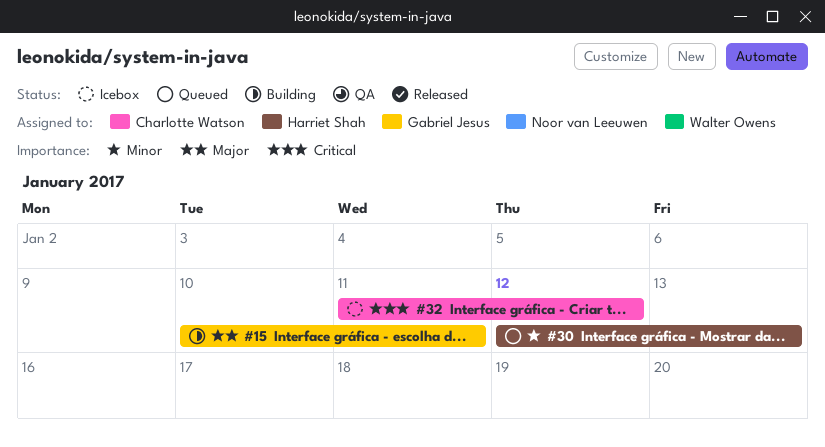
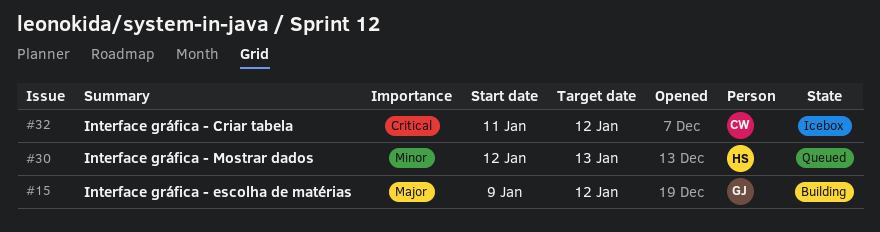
#15, start: Jan 10 -> Jan 9
#15, due: Jan 11 -> Jan 12

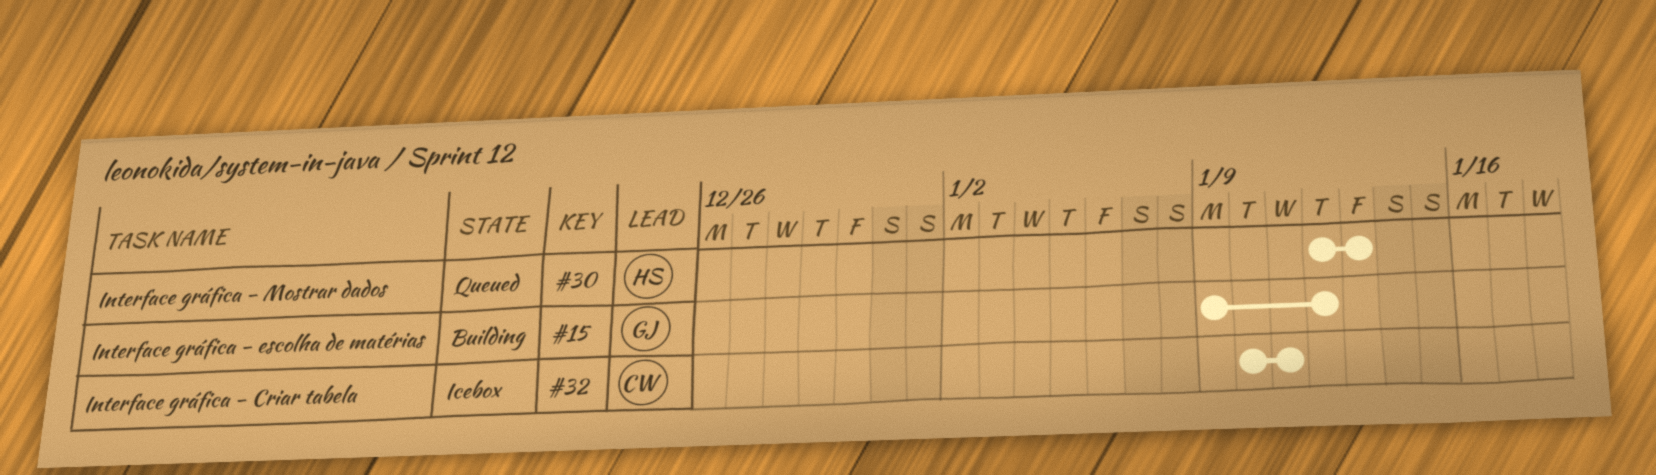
#32, start: Jan 11 -> Jan 10
#32, due: Jan 12 -> Jan 11

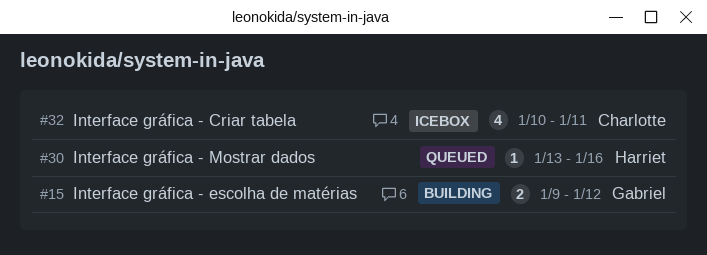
#30, start: Jan 12 -> Jan 13
#30, due: Jan 13 -> Jan 16

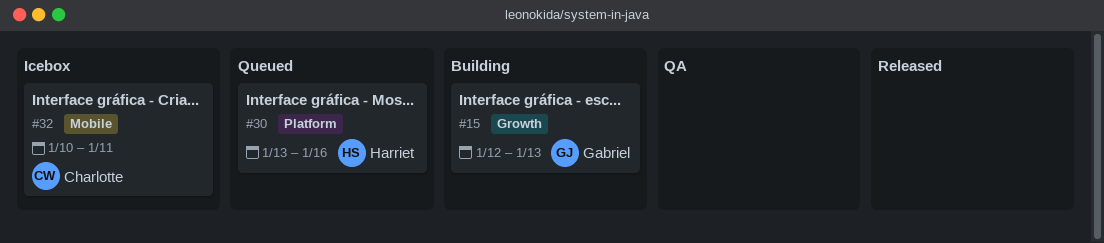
#15, start: Jan 9 -> Jan 12
#15, due: Jan 12 -> Jan 13

